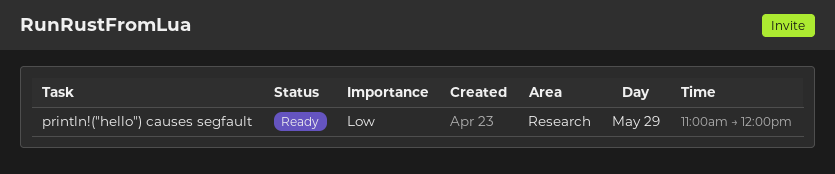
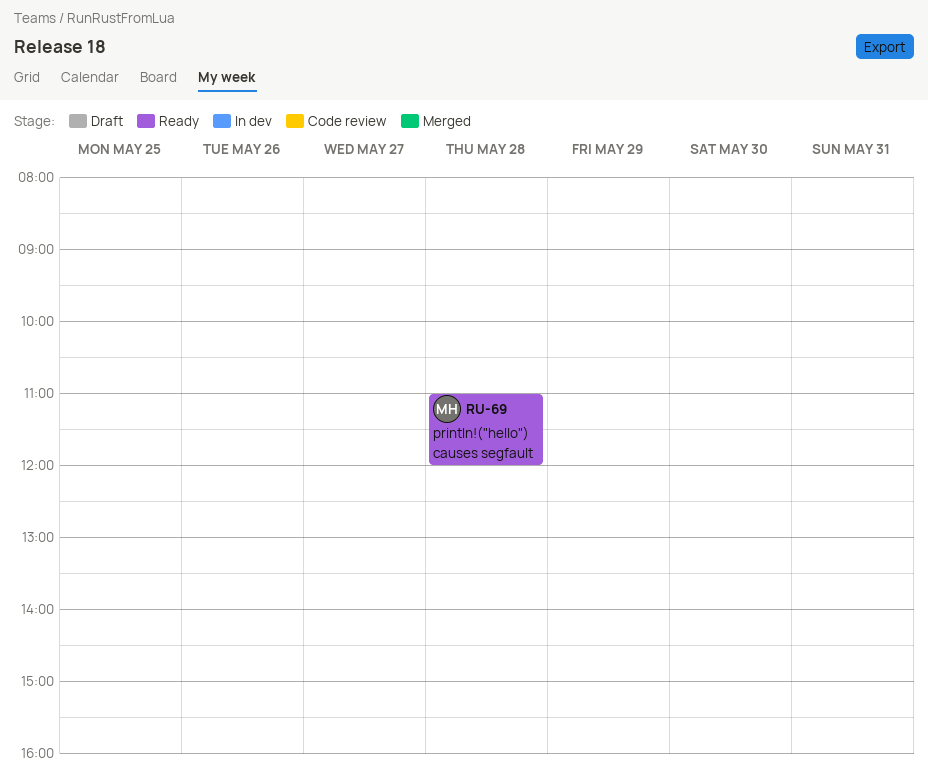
println!("hello") causes segfault, day: May 29 -> May 28

